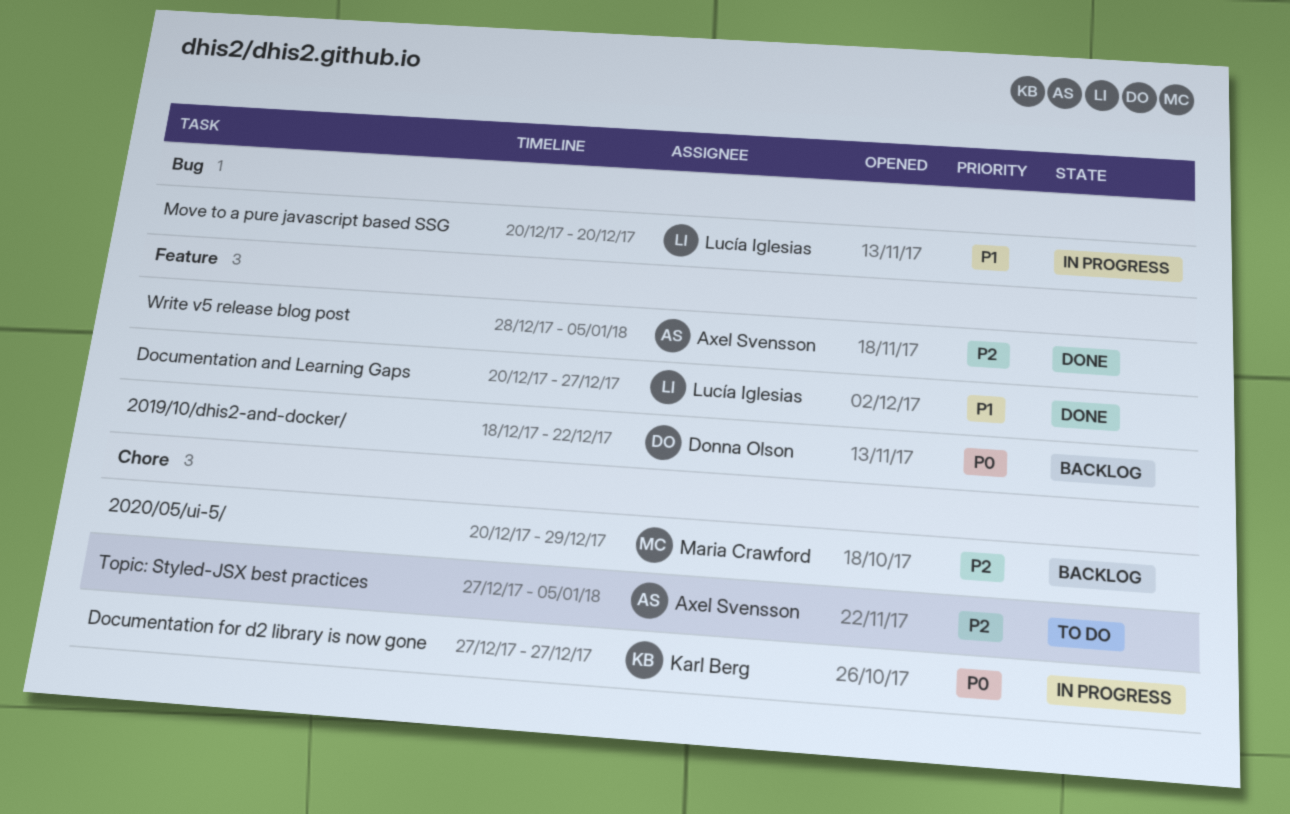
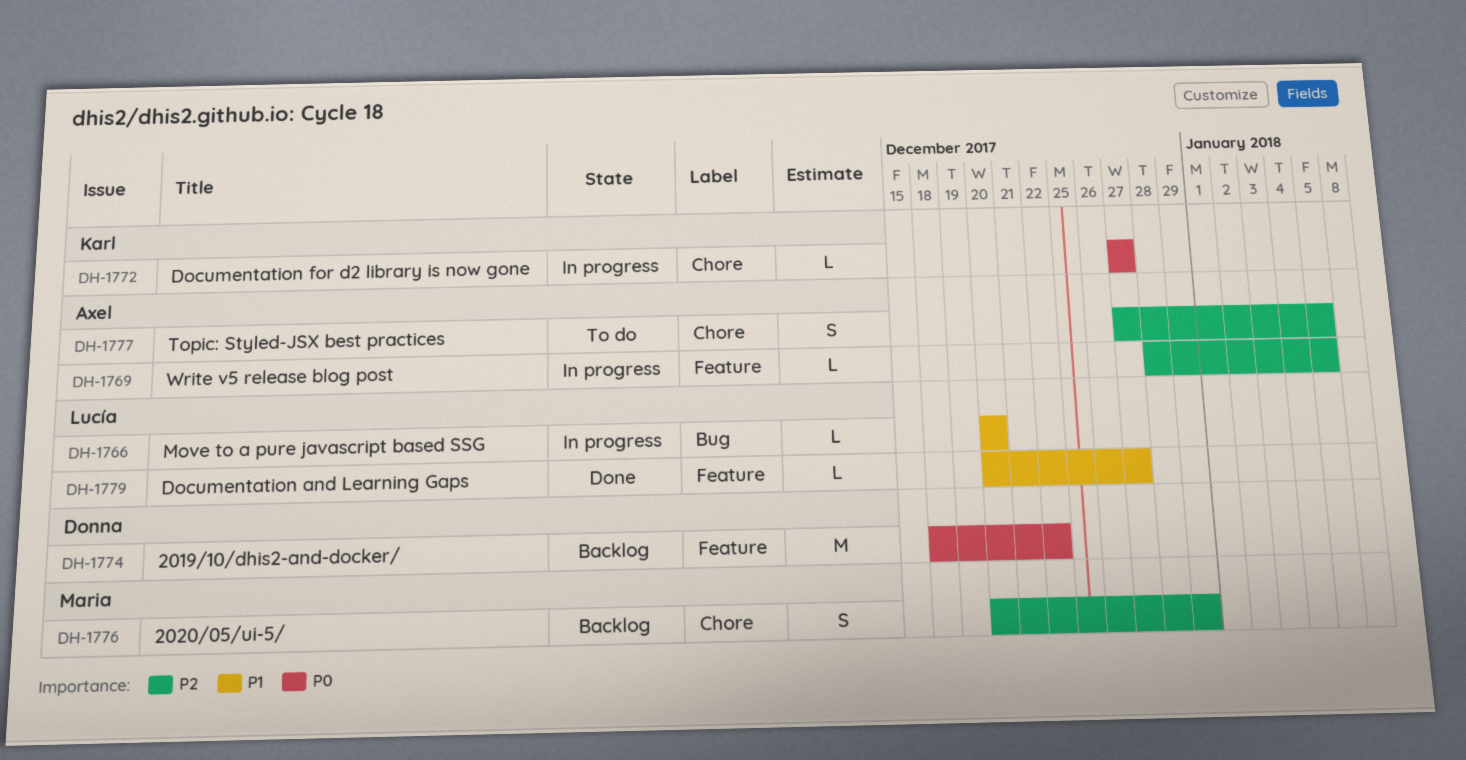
Write v5 release blog post, status: Done -> In progress

